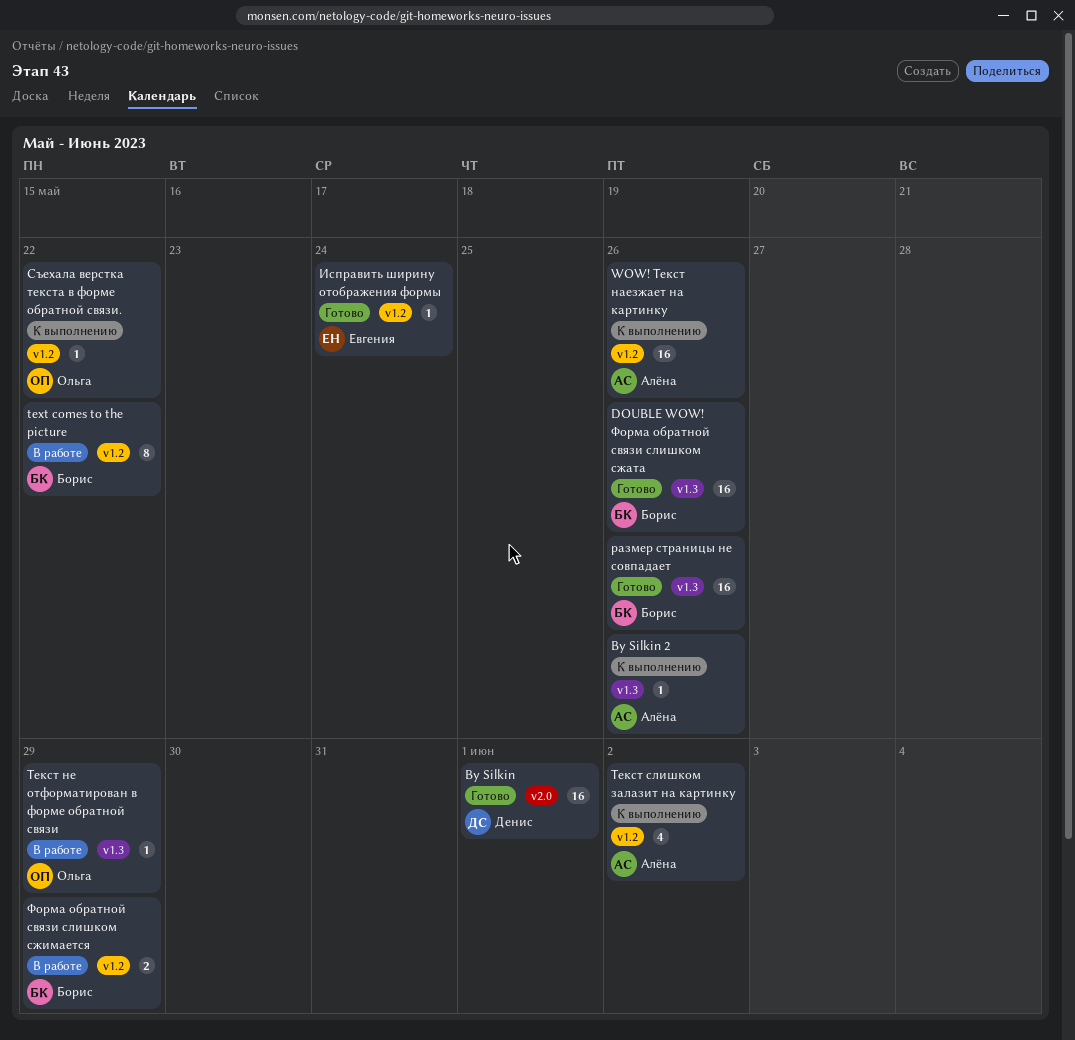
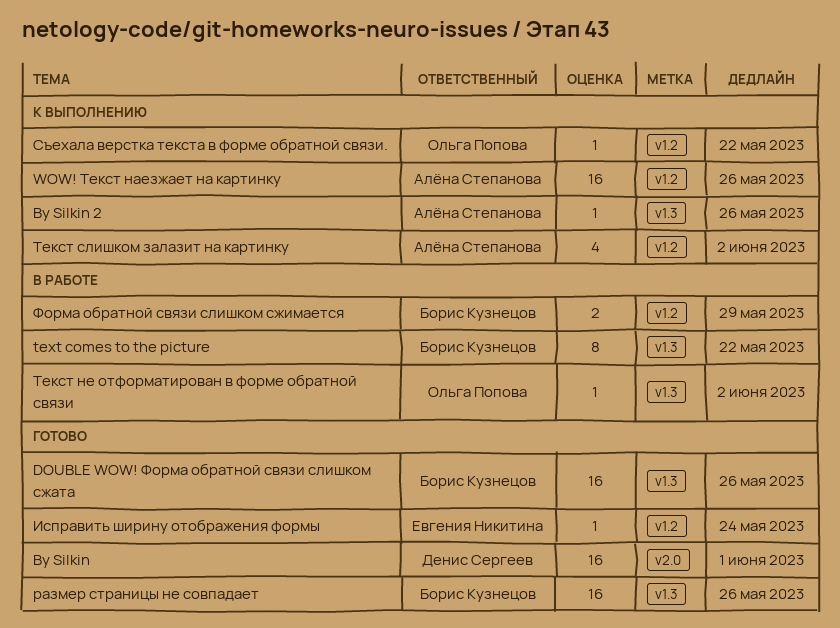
text comes to the picture, label: v1.2 -> v1.3
Текст не отформатирован в форме обратной связи, due: May 29 -> Jun 2

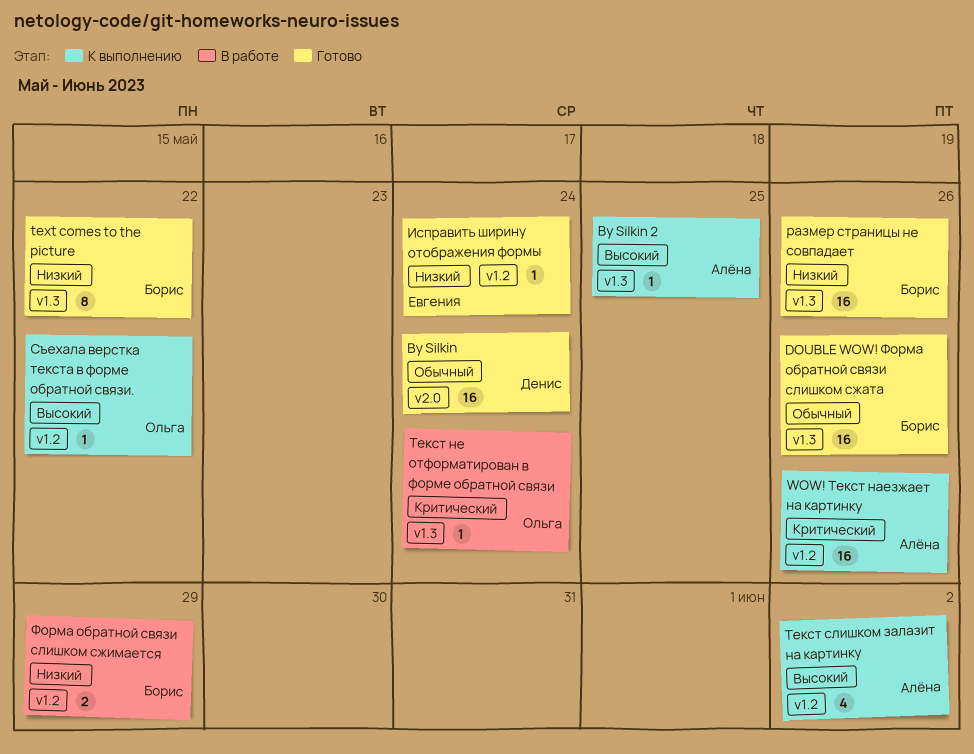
By Silkin, due: Jun 1 -> May 24
By Silkin 2, due: May 26 -> May 25
text comes to the picture, status: В работе -> Готово
Текст не отформатирован в форме обратной связи, due: Jun 2 -> May 24

